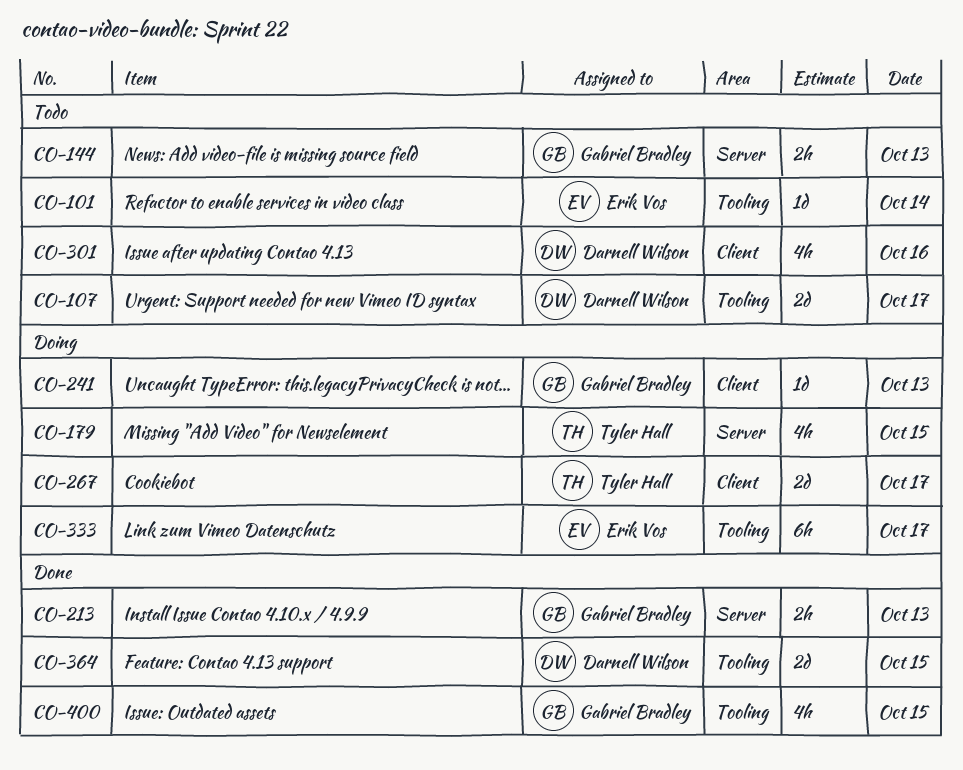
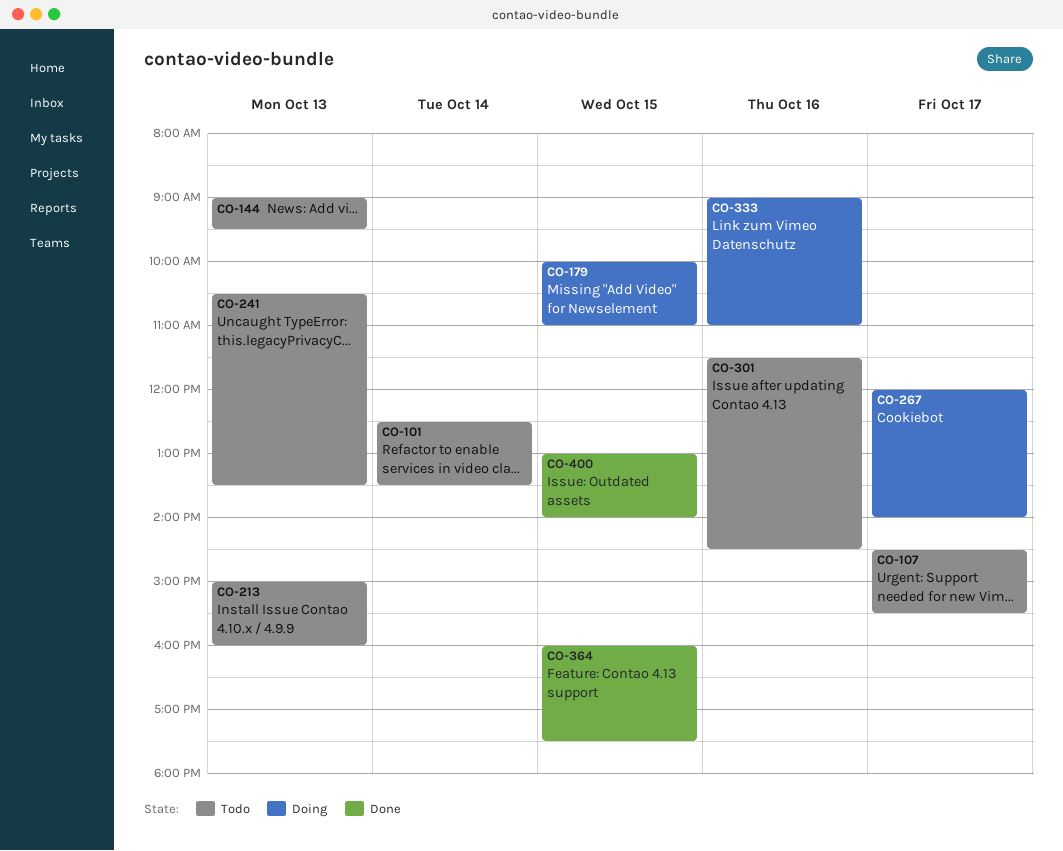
CO-213, status: Done -> Todo
CO-241, status: Doing -> Todo
CO-333, day: Oct 17 -> Oct 16

